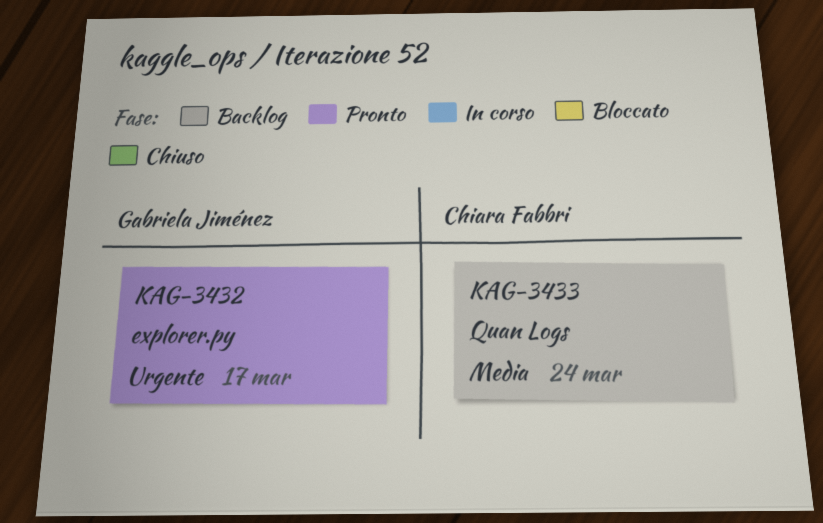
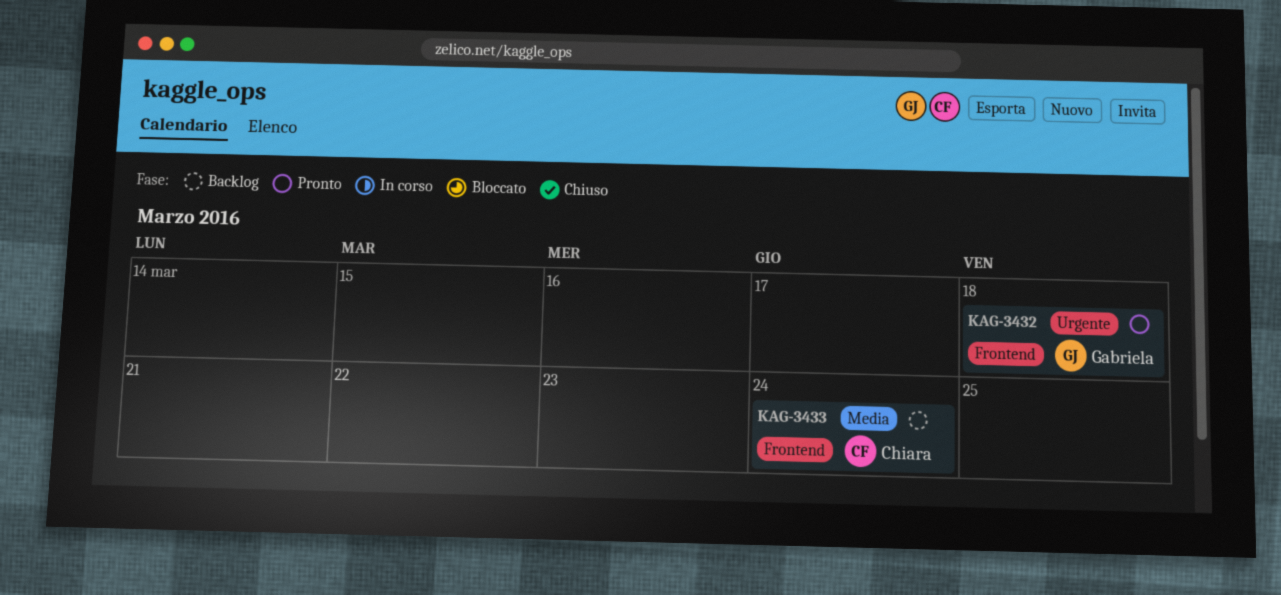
KAG-3432, due: Mar 17 -> Mar 18

